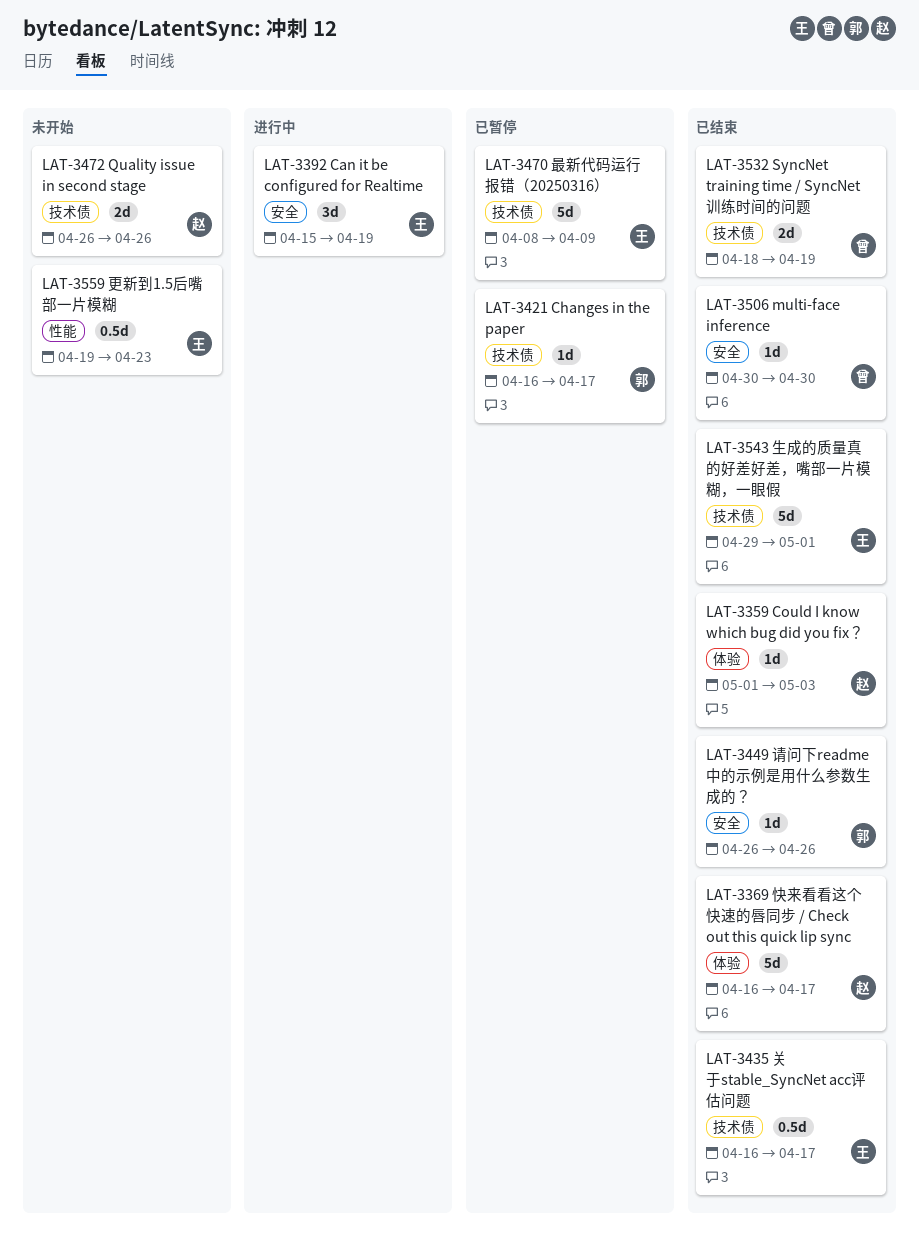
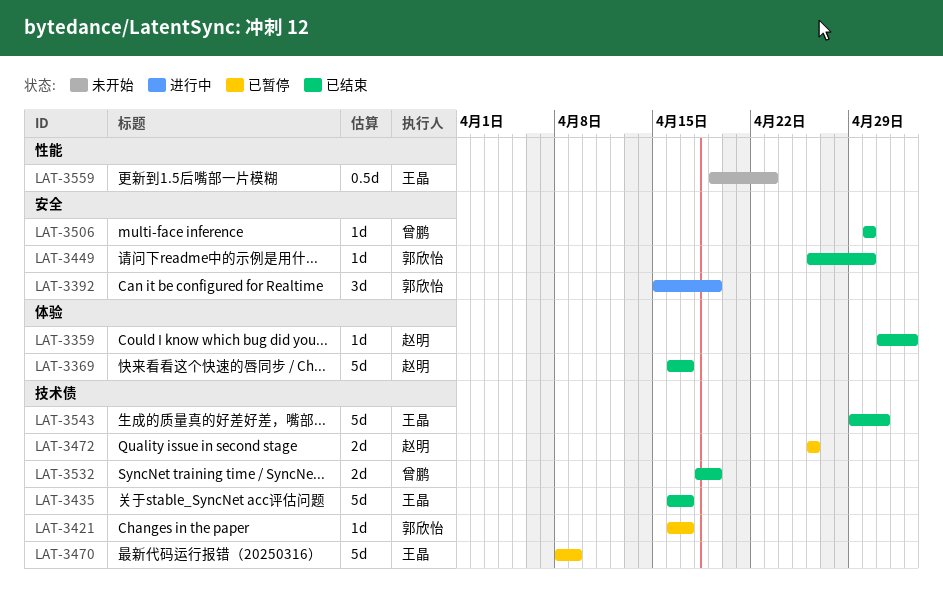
LAT-3392, owner: 王晶 -> 郭欣怡
LAT-3435, estimate: 0.5d -> 5d
LAT-3449, due: Apr 26 -> Apr 30
LAT-3472, status: 未开始 -> 已暂停

